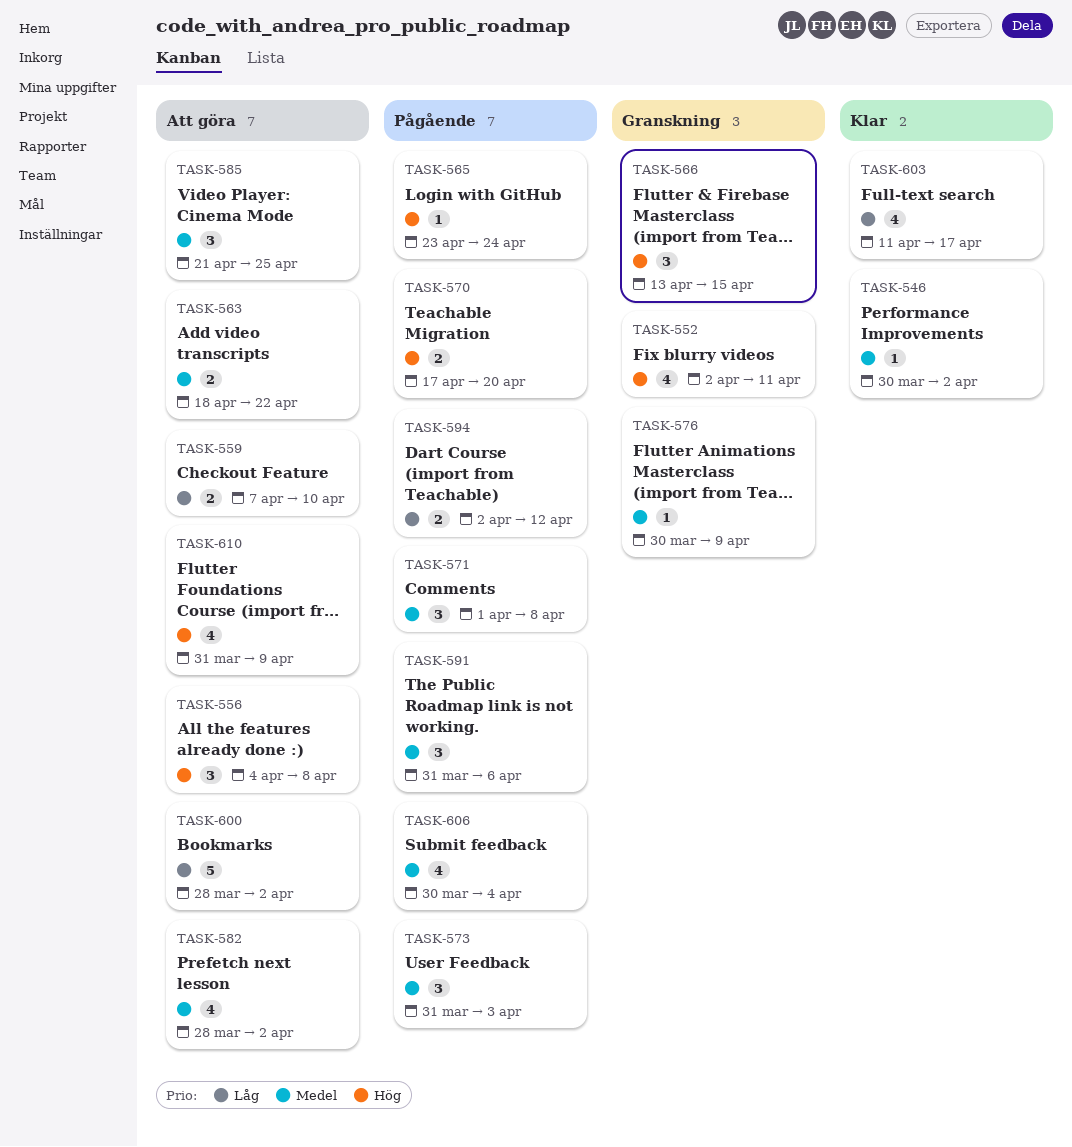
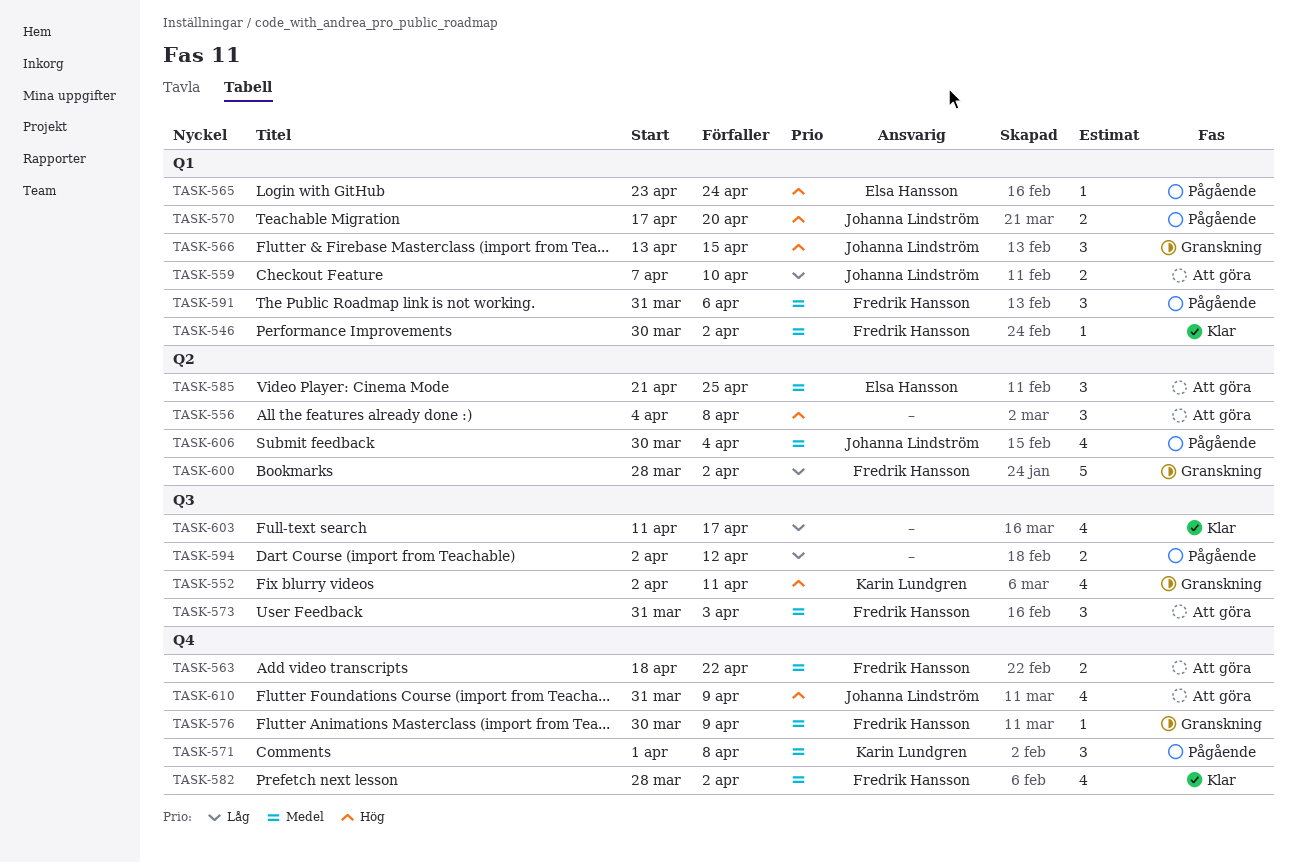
TASK-573, status: Pågående -> Att göra
TASK-582, status: Att göra -> Klar
TASK-600, status: Att göra -> Granskning

